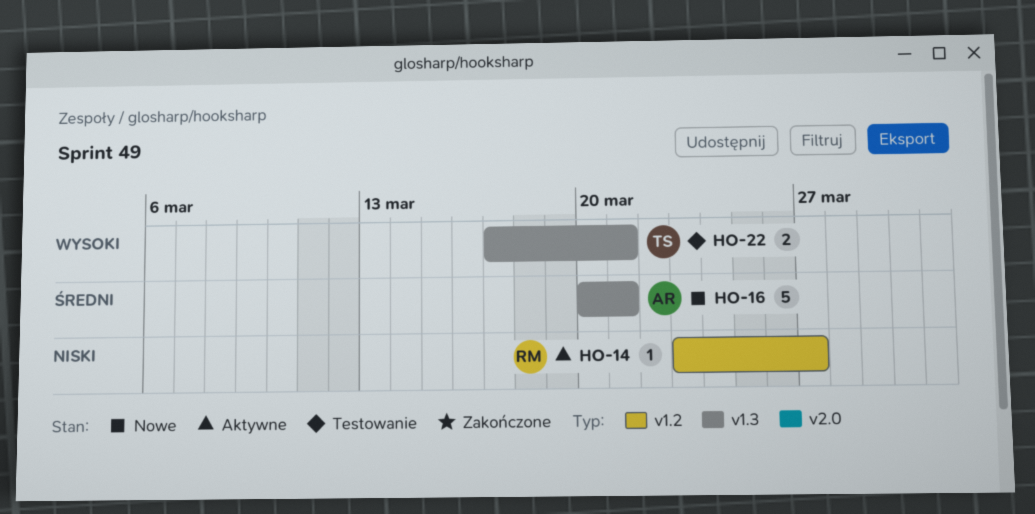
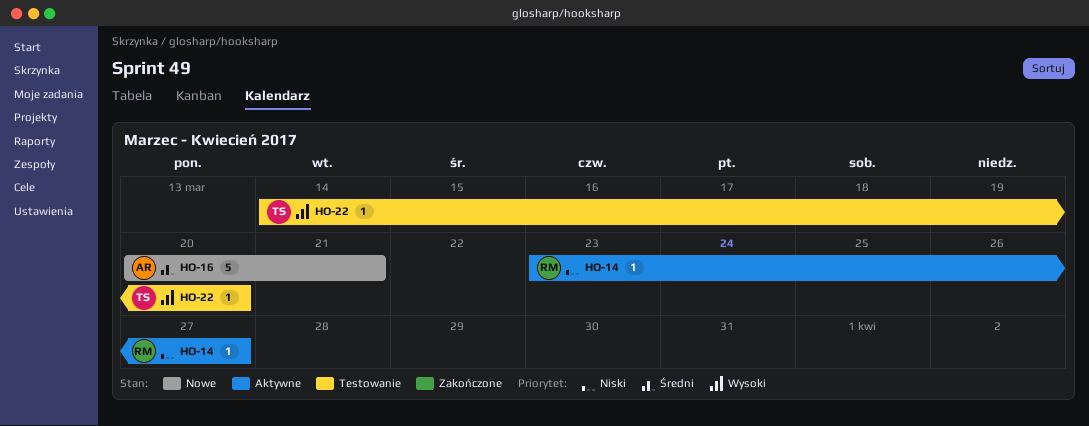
HO-22, estimate: 2 -> 1
HO-22, start: Mar 17 -> Mar 14
HO-22, due: Mar 21 -> Mar 20

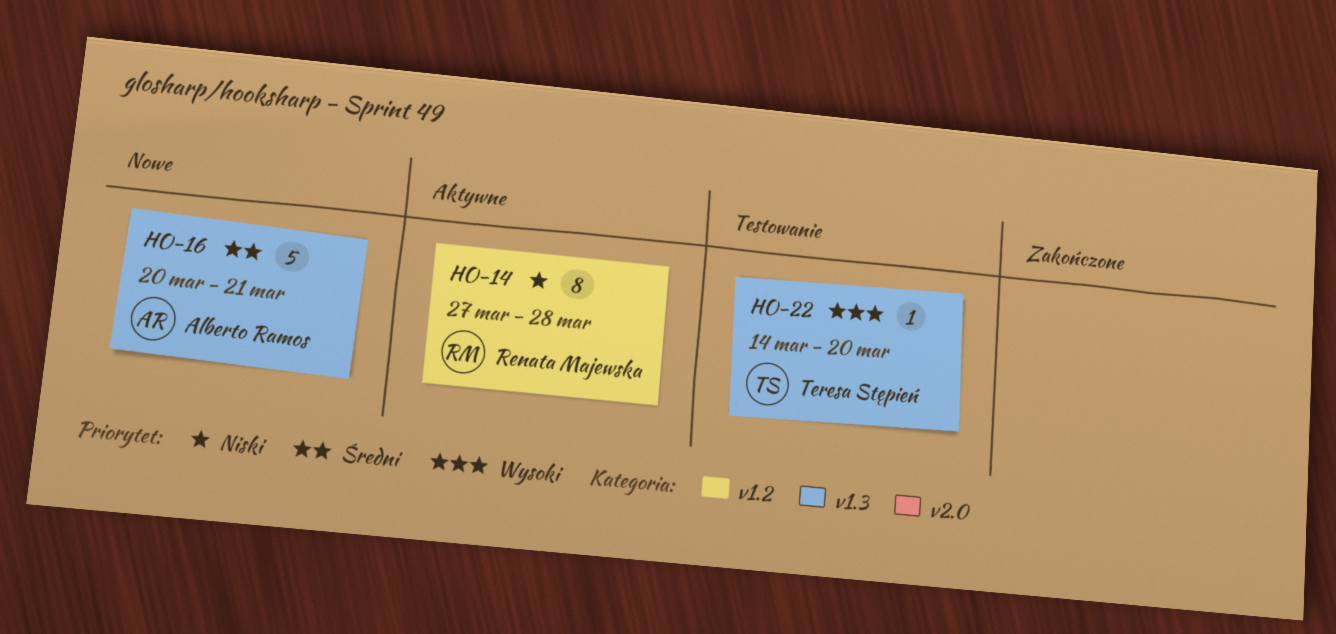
HO-14, estimate: 1 -> 8
HO-14, start: Mar 23 -> Mar 27
HO-14, due: Mar 27 -> Mar 28

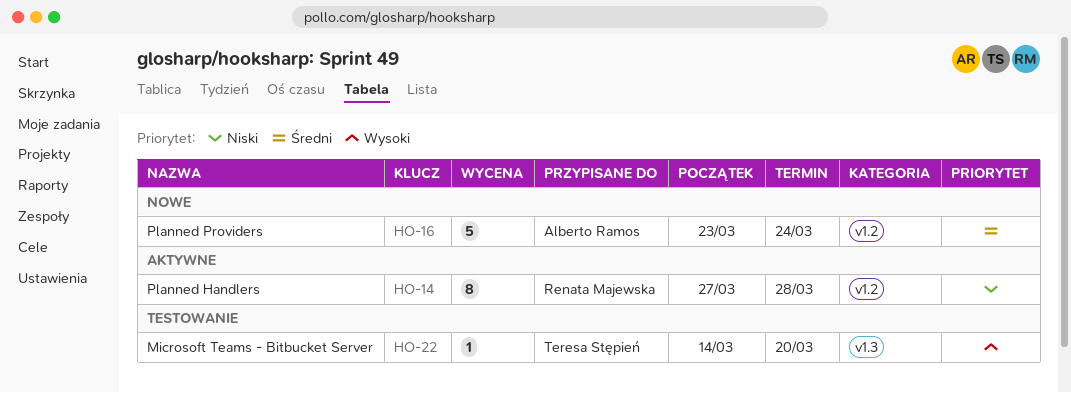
HO-16, label: v1.3 -> v1.2
HO-16, start: Mar 20 -> Mar 23
HO-16, due: Mar 21 -> Mar 24

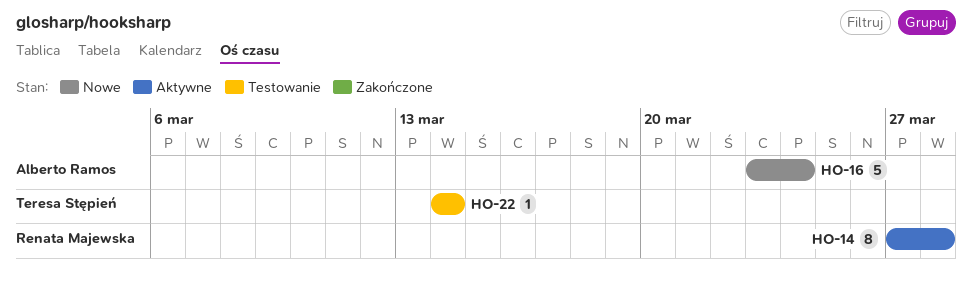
HO-22, due: Mar 20 -> Mar 14

